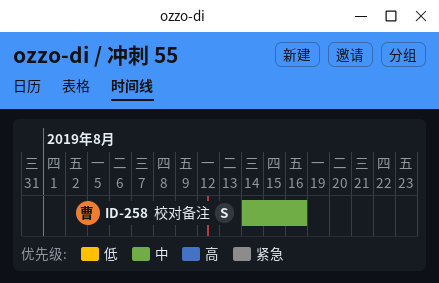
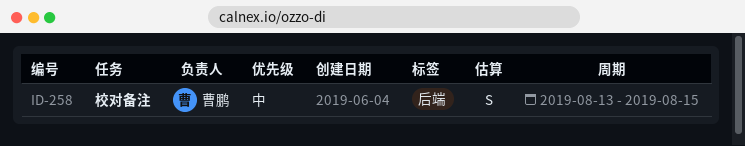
ID-258, start: Aug 14 -> Aug 13
ID-258, due: Aug 16 -> Aug 15

